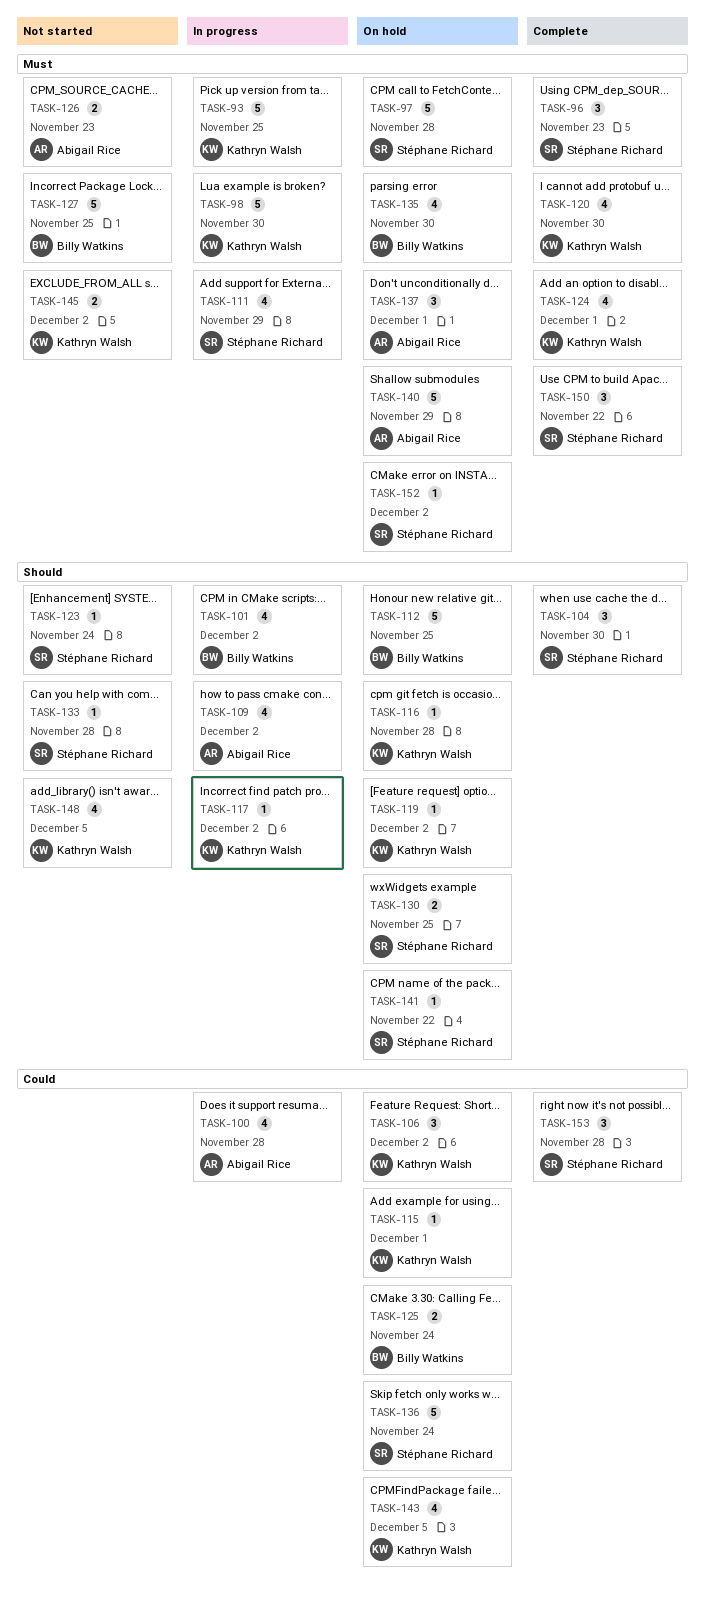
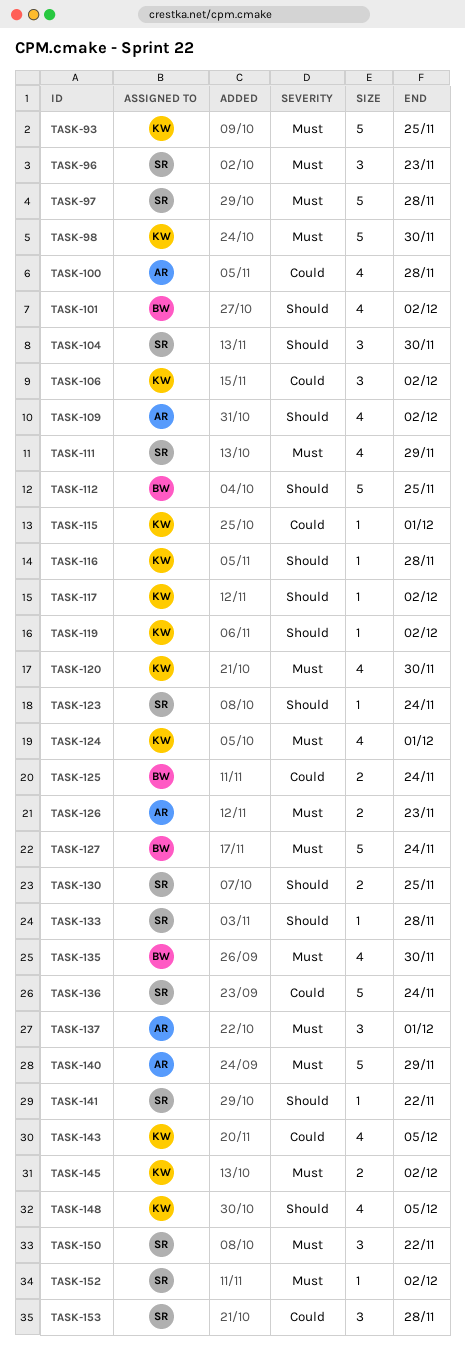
TASK-127, due: Nov 25 -> Nov 24

